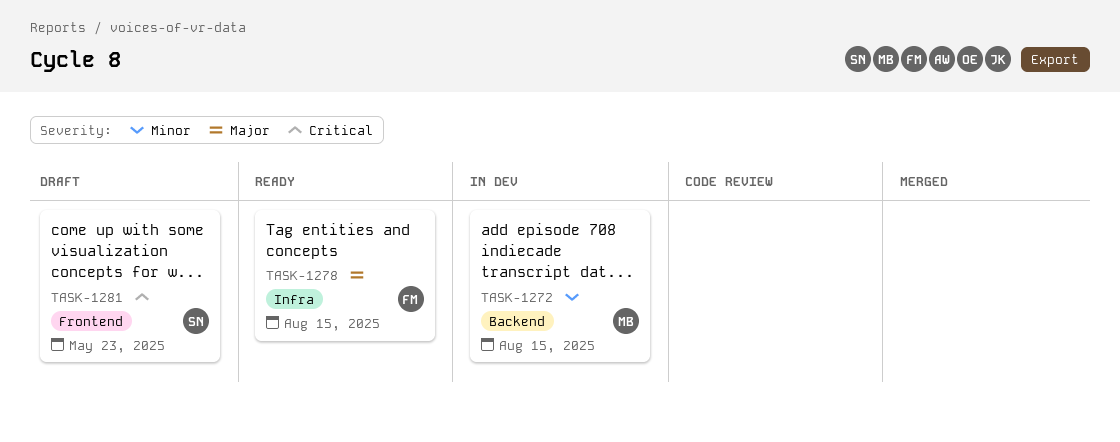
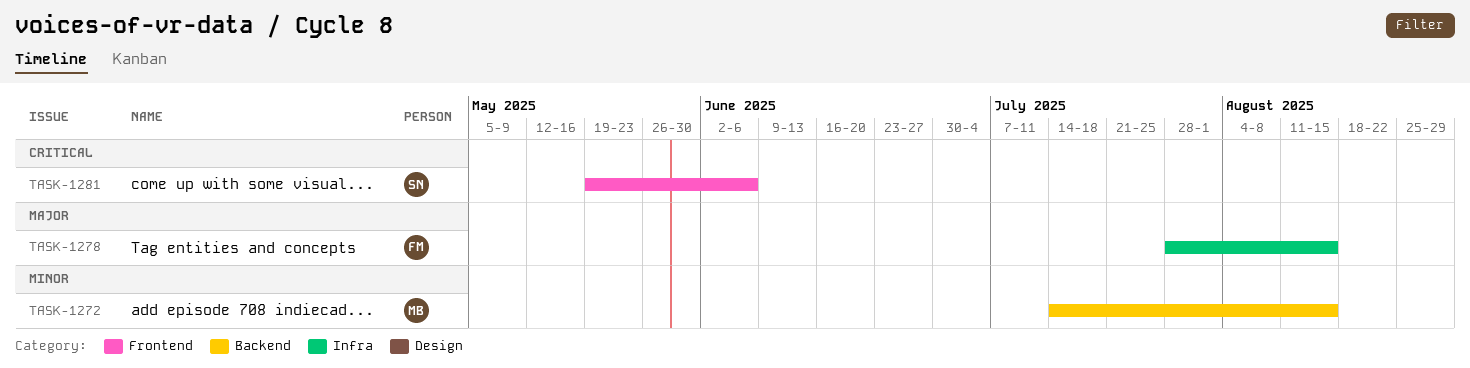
TASK-1281, due: May 23 -> Jun 6

